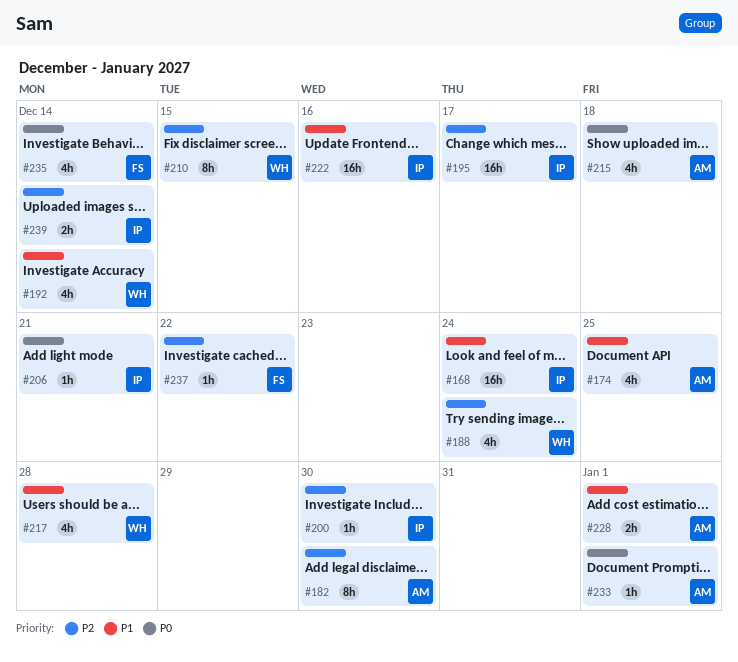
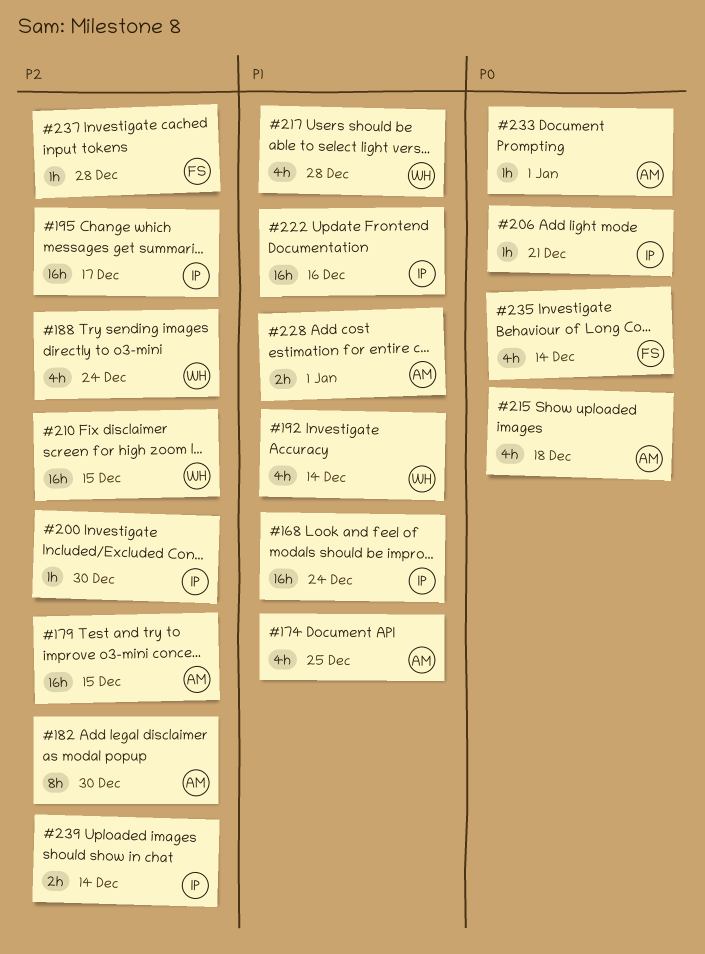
#179: none -> present
#210, estimate: 8h -> 16h
#237, due: Dec 22 -> Dec 28

